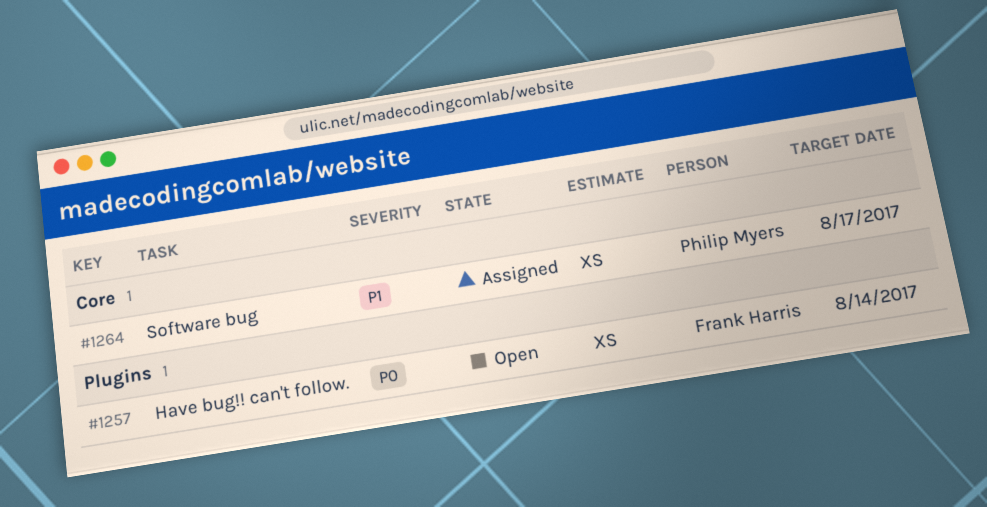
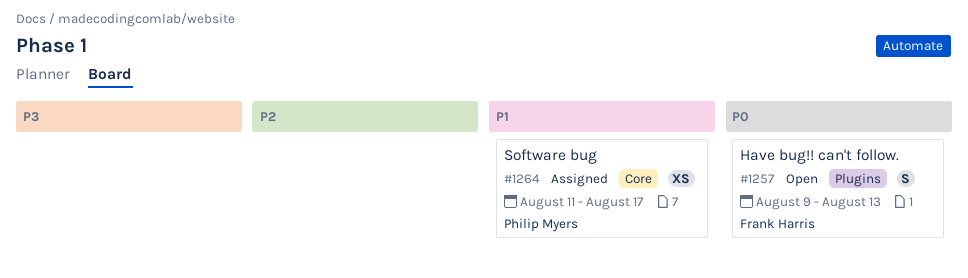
#1257, estimate: XS -> S
#1257, due: Aug 14 -> Aug 13

